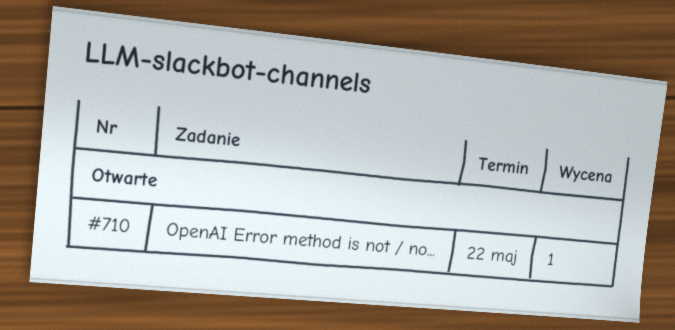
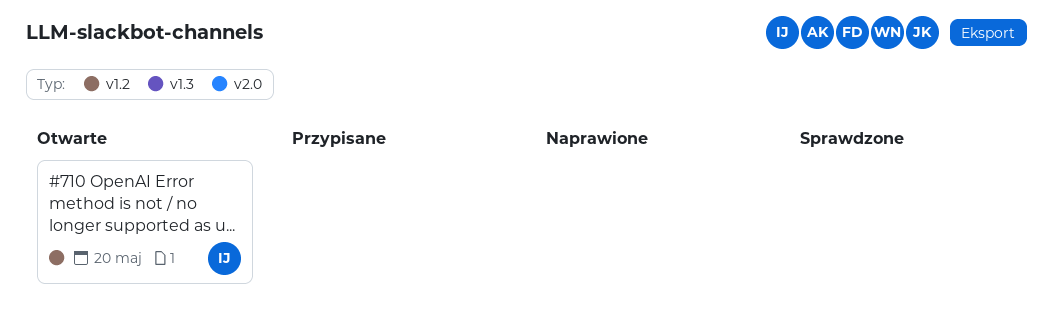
#710, due: May 22 -> May 20

